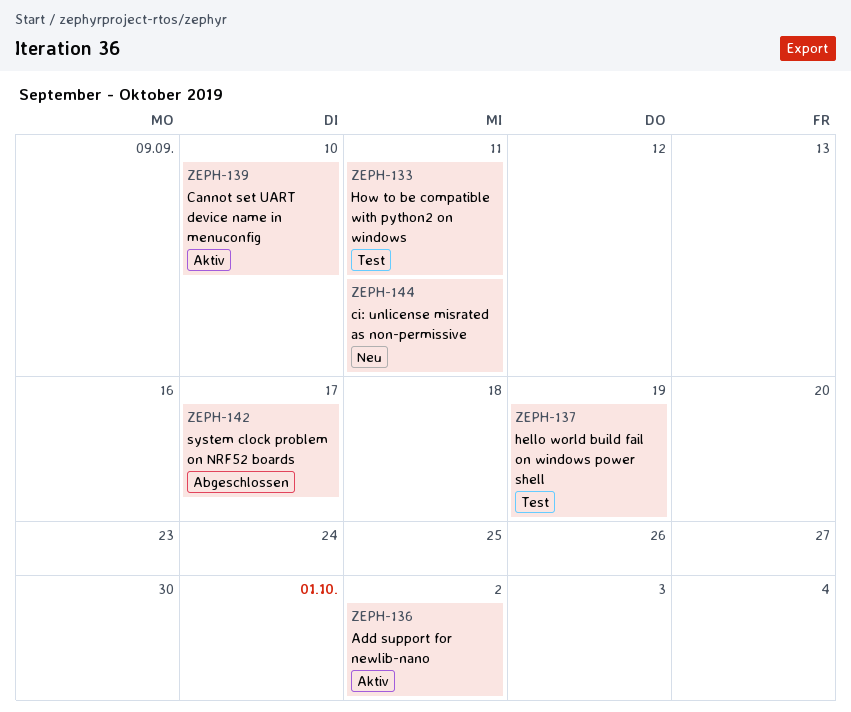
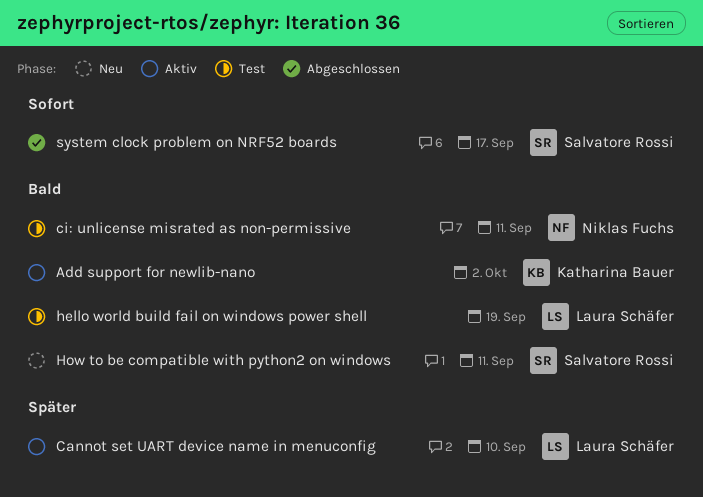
ci: unlicense misrated as non-permissive, status: Neu -> Test
How to be compatible with python2 on windows, status: Test -> Neu

